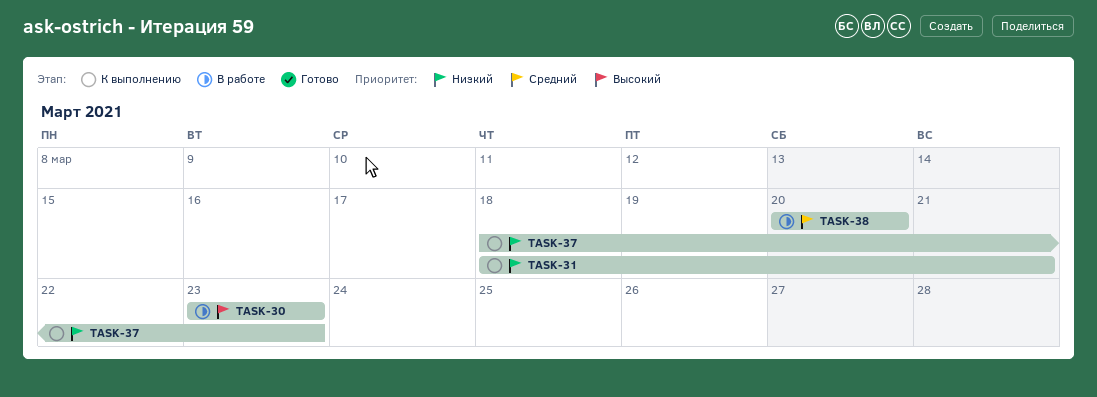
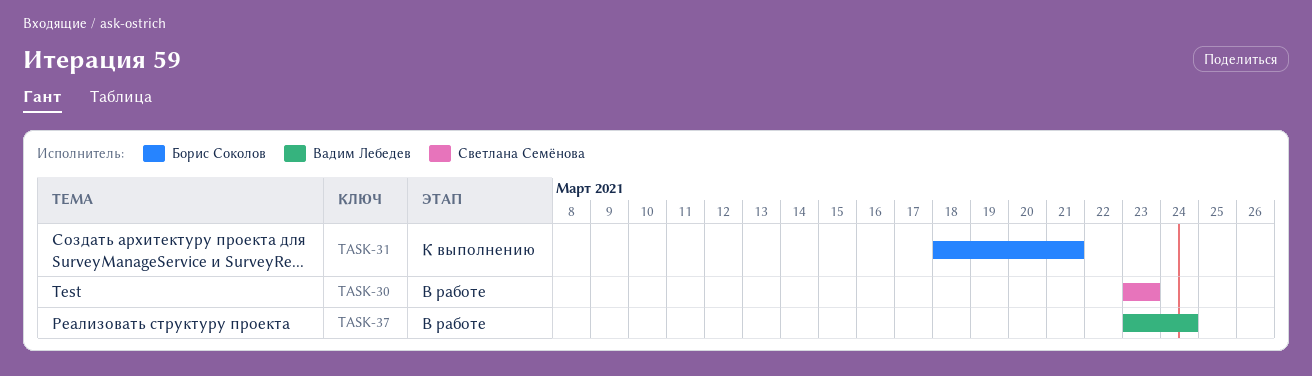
TASK-37, status: К выполнению -> В работе
TASK-37, start: Mar 18 -> Mar 23
TASK-37, due: Mar 23 -> Mar 24
TASK-38: present -> none

